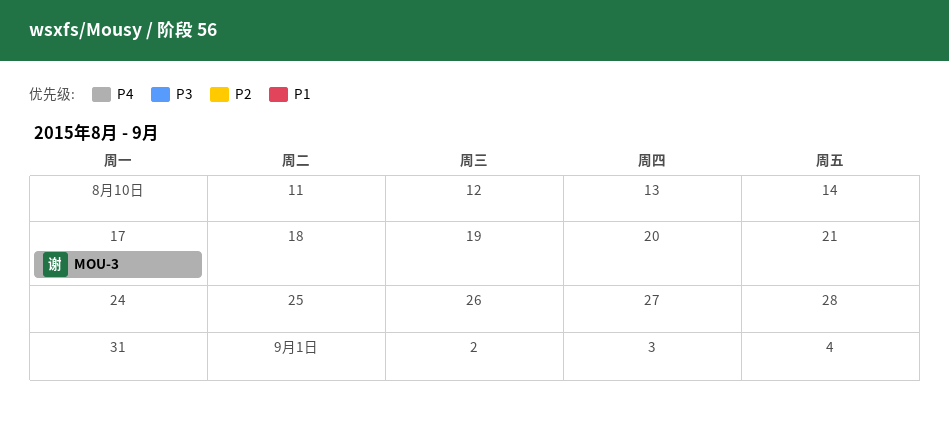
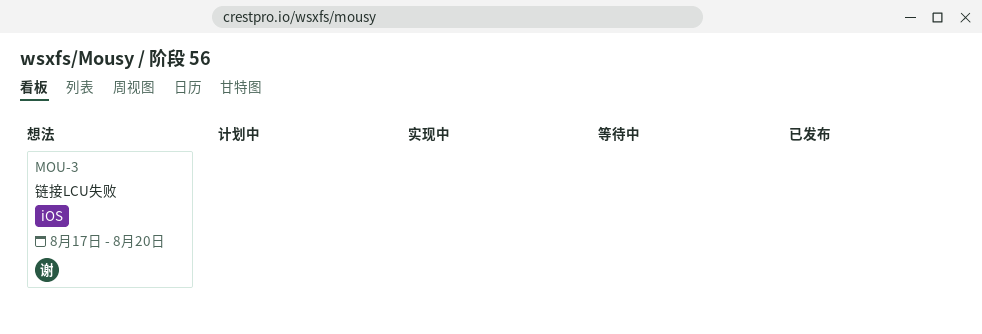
MOU-3, due: Aug 17 -> Aug 20

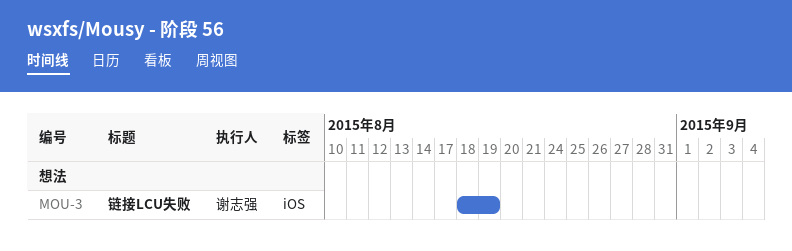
MOU-3, start: Aug 17 -> Aug 18
MOU-3, due: Aug 20 -> Aug 19

